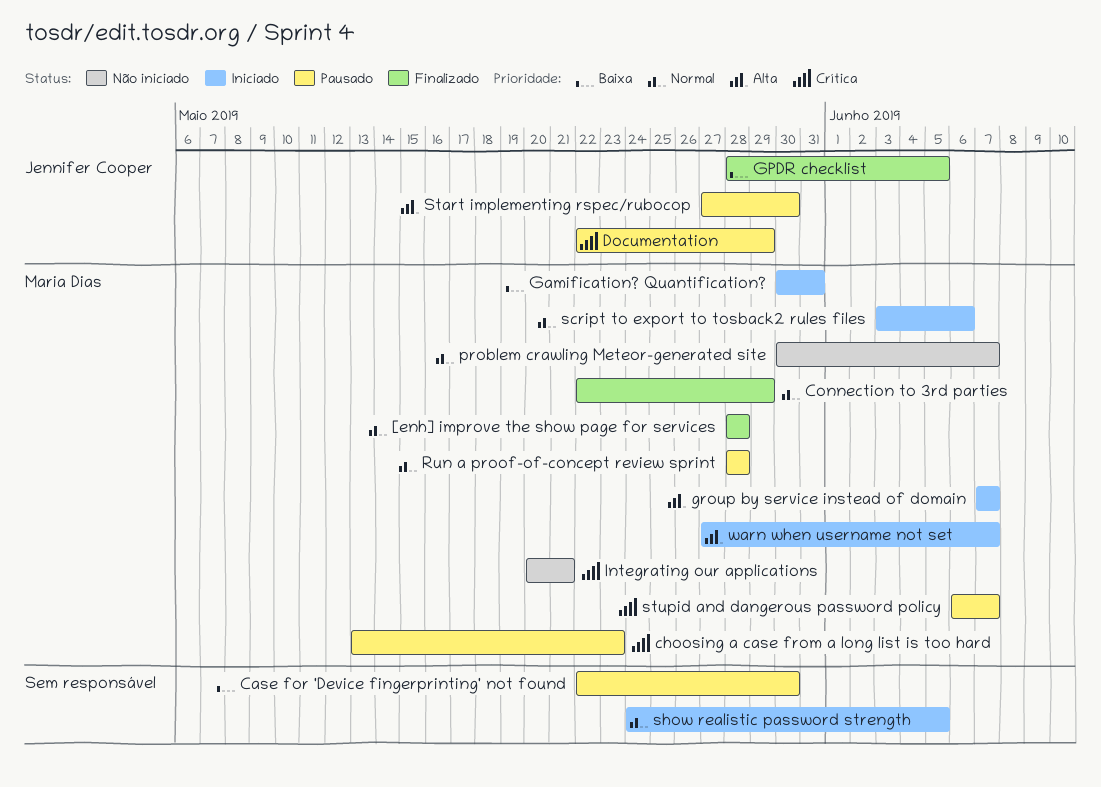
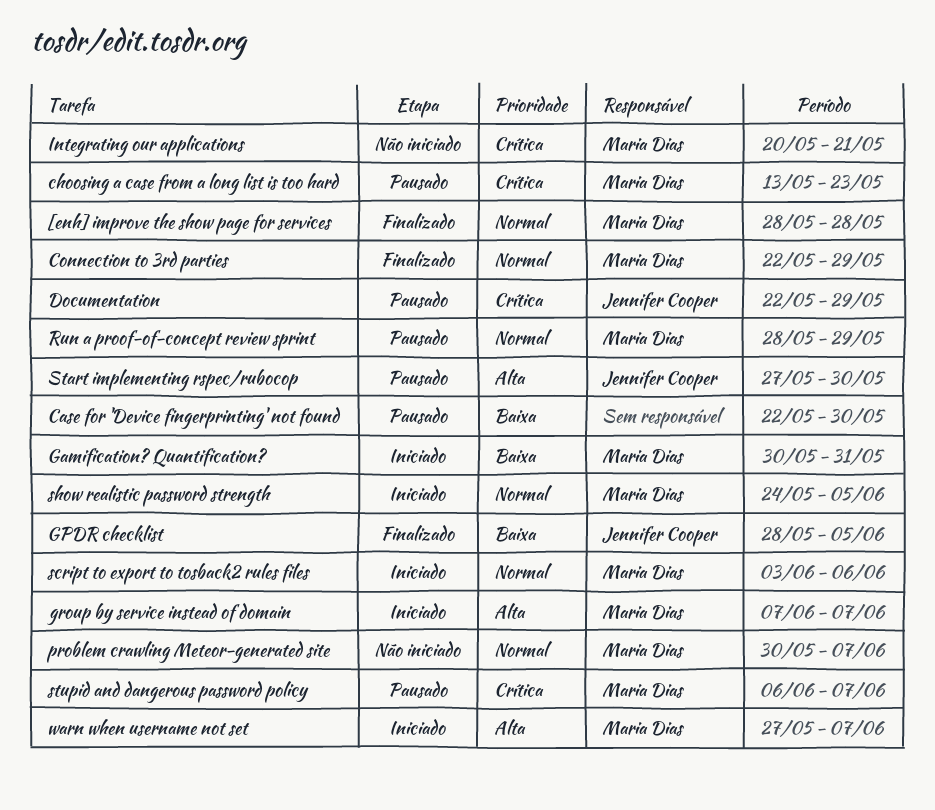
Run a proof-of-concept review sprint, due: May 28 -> May 29
show realistic password strength, owner: none -> Maria Dias

